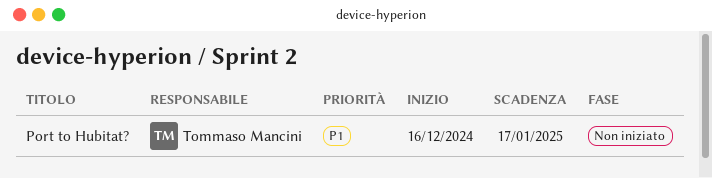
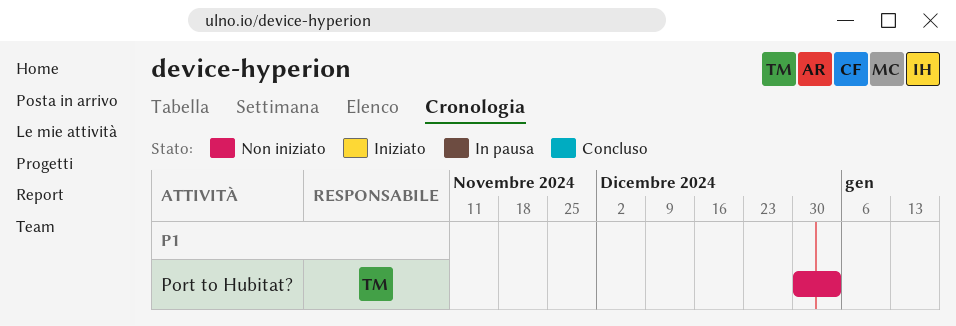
Port to Hubitat?, start: Dec 16 -> Dec 30
Port to Hubitat?, due: Jan 17 -> Jan 3

